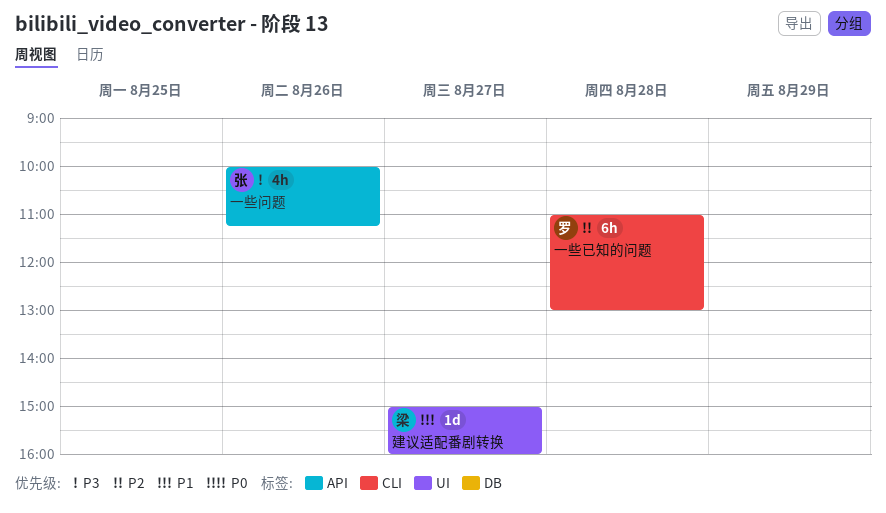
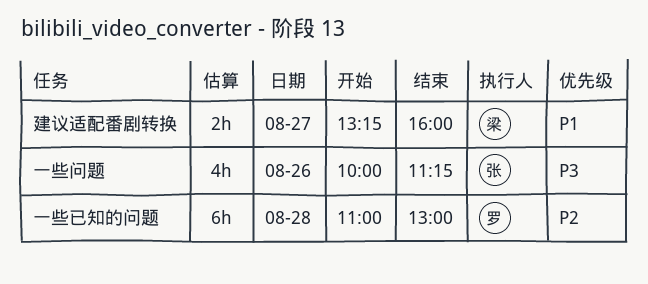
建议适配番剧转换, estimate: 1d -> 2h
建议适配番剧转换, begins: 15:00 -> 13:15

